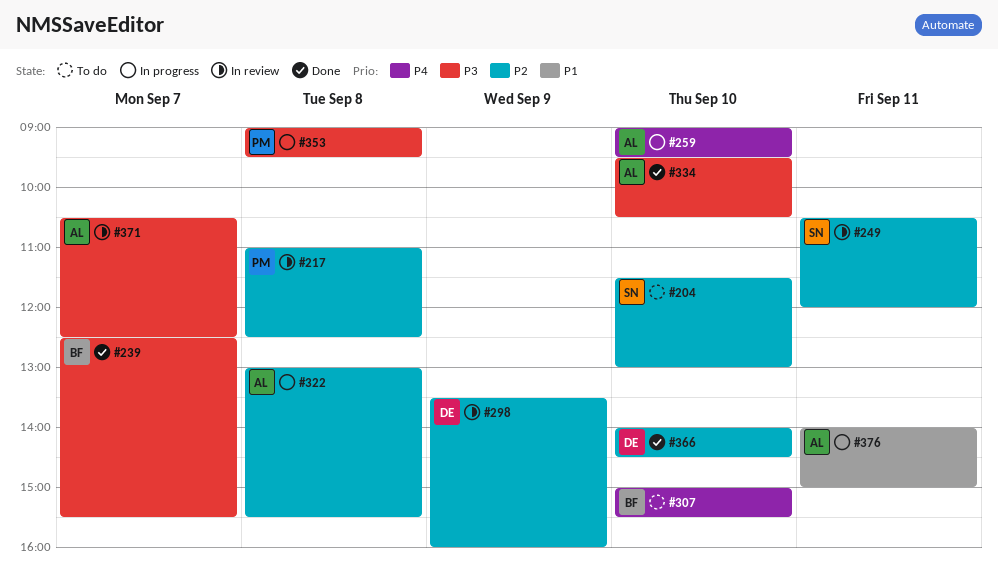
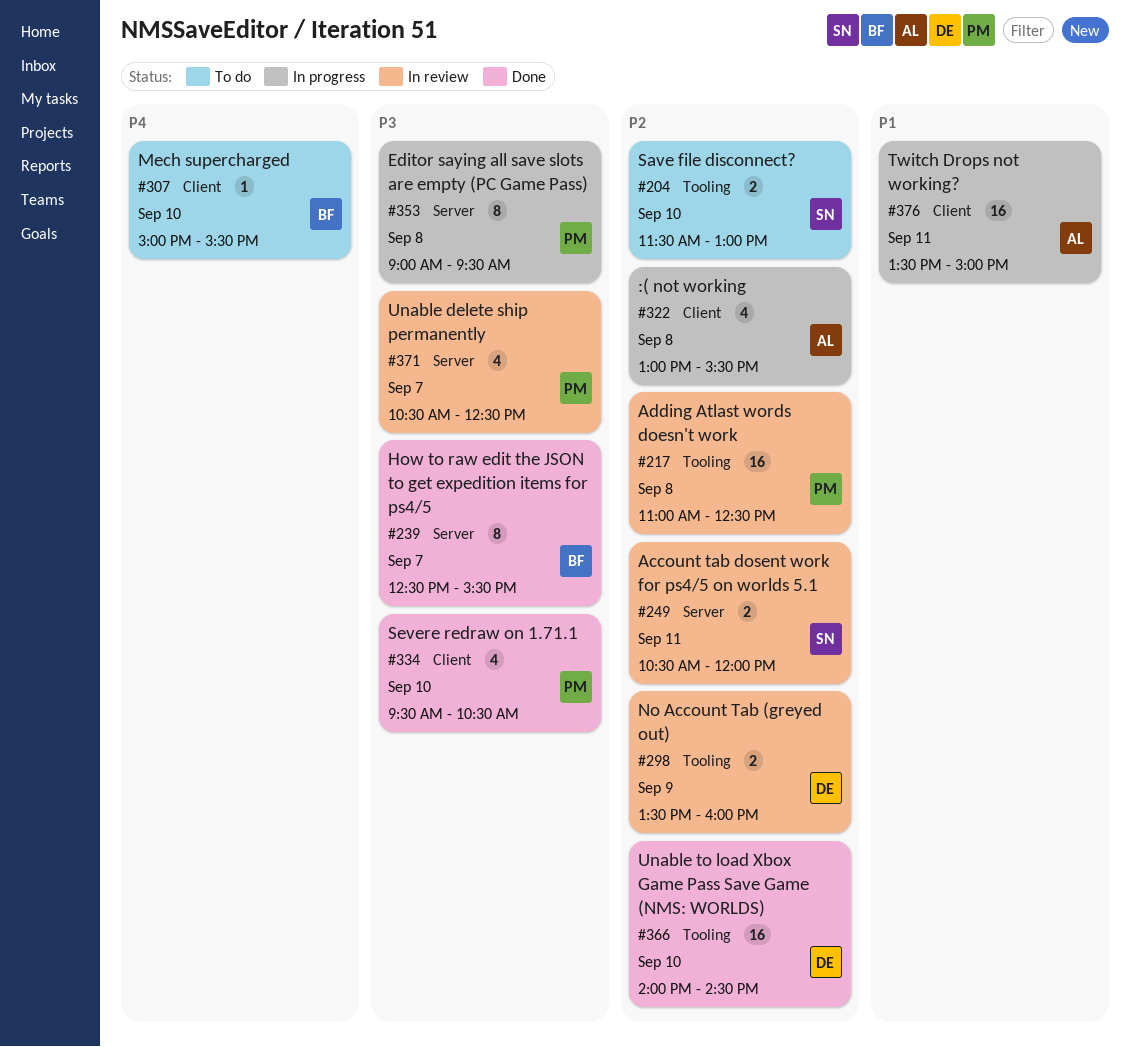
#259: present -> none
#334, owner: AL -> PM
#371, owner: AL -> PM
#376, begins: 14:00 -> 13:30

